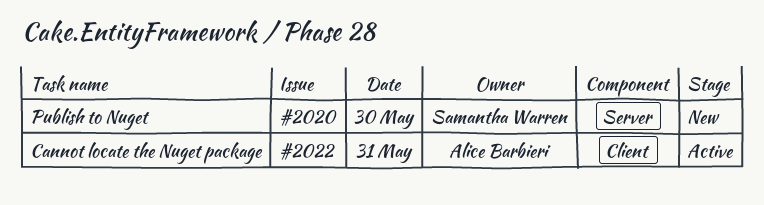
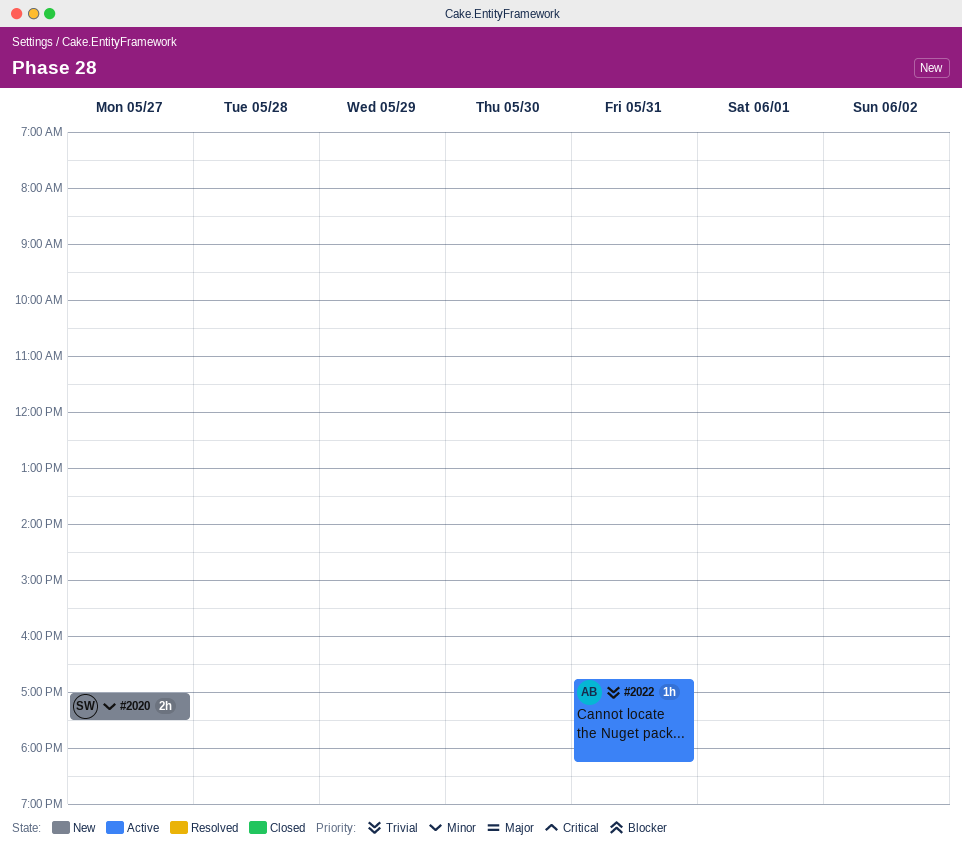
#2020, day: May 30 -> May 27

